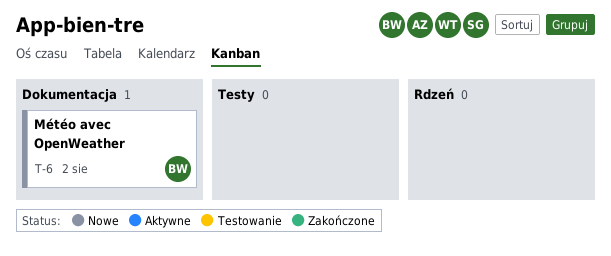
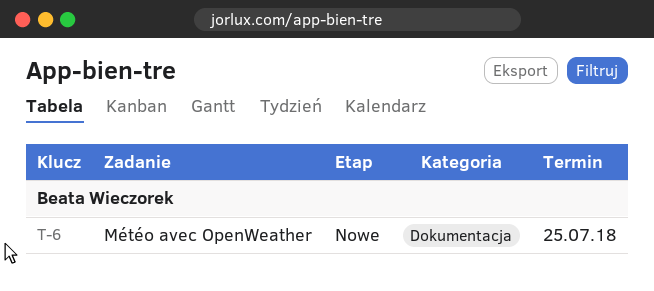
T-6, due: Aug 2 -> Jul 25

